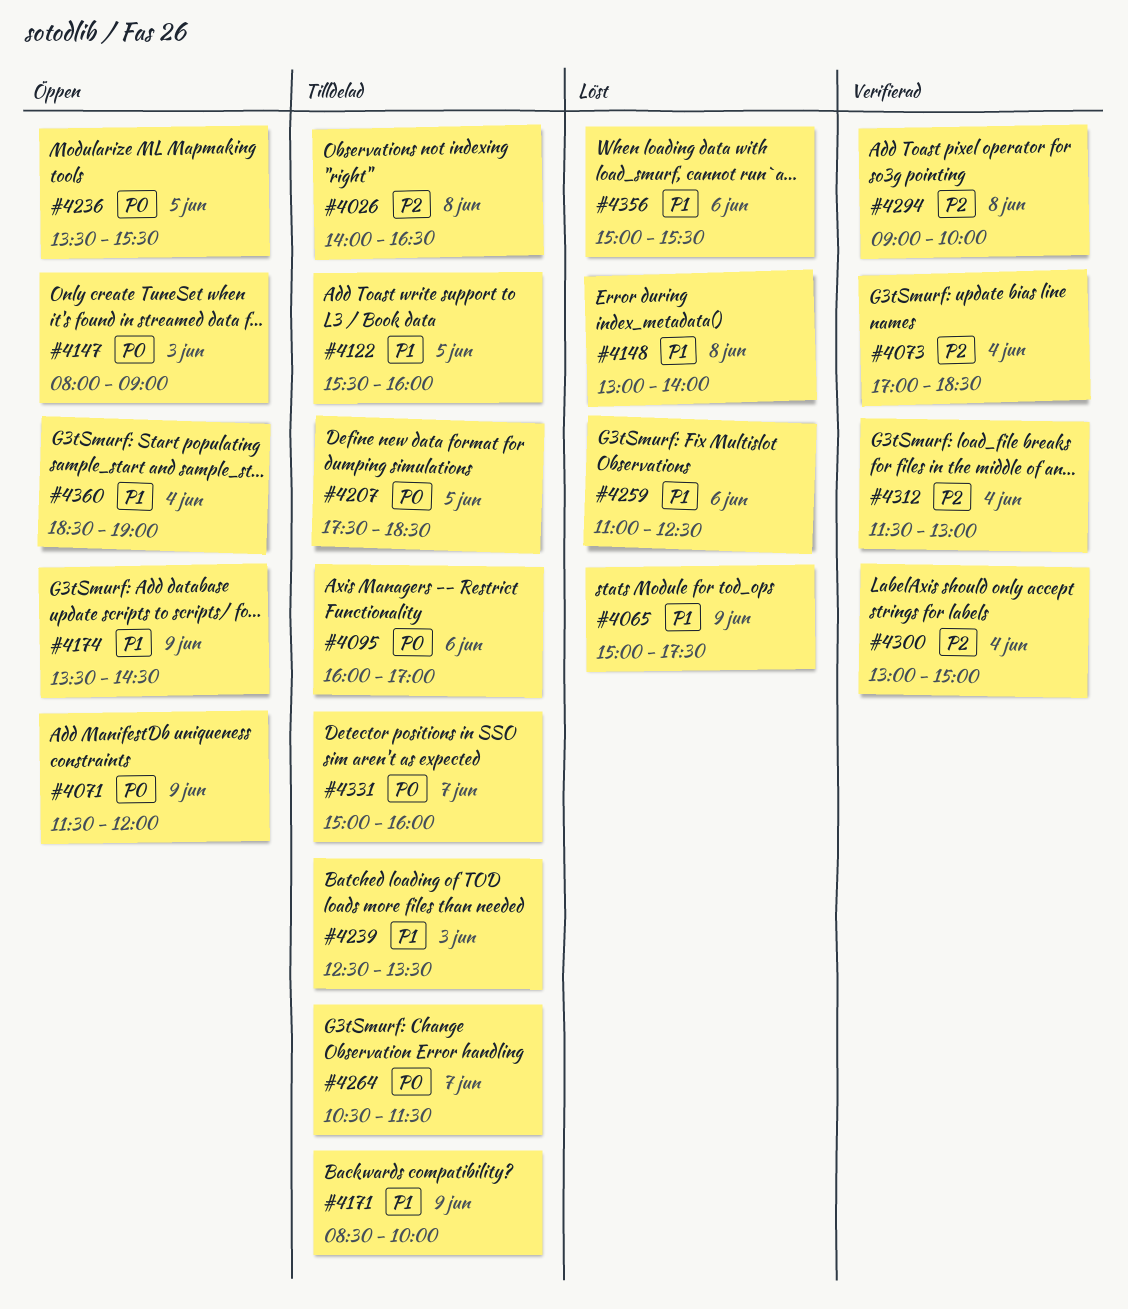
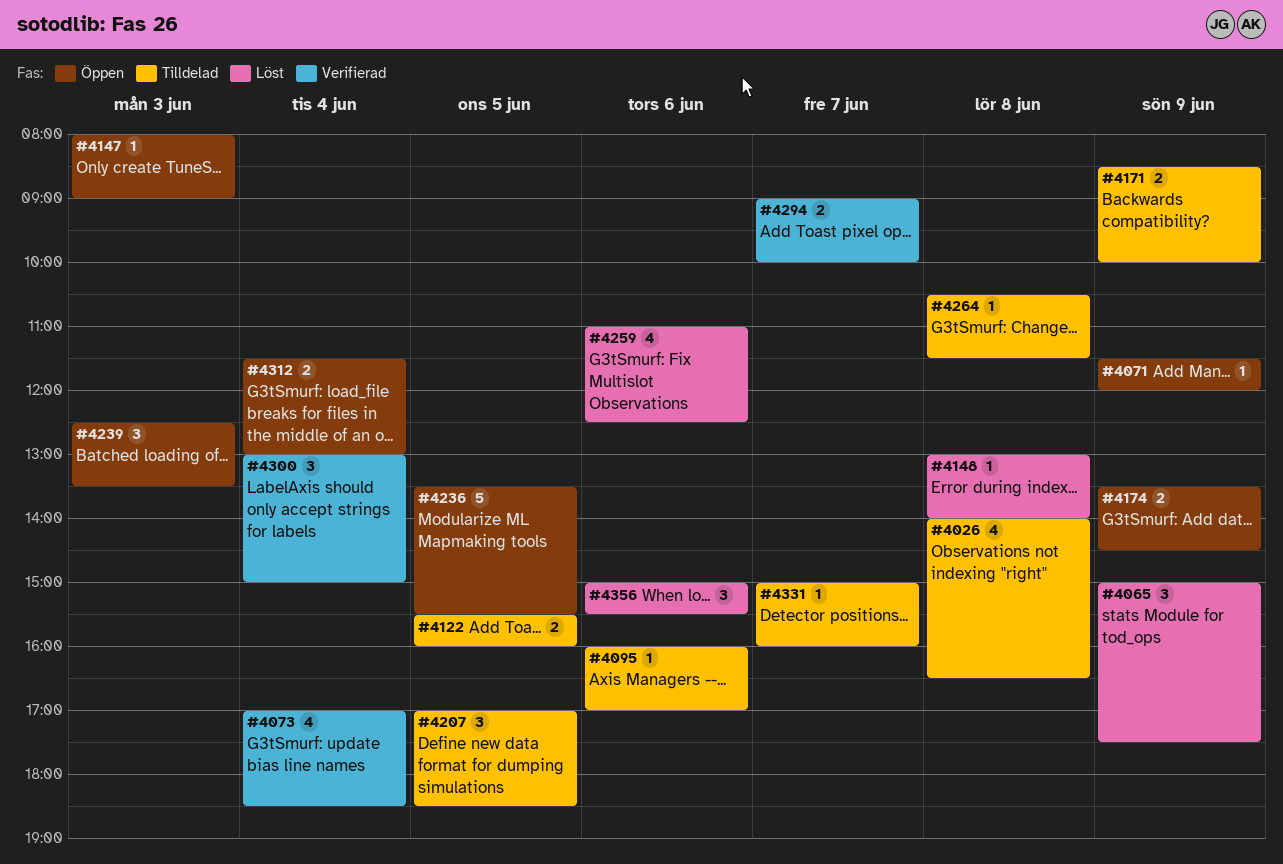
#4207, begins: 17:30 -> 17:00
#4239, status: Tilldelad -> Öppen
#4264, day: Jun 7 -> Jun 8
#4294, day: Jun 8 -> Jun 7
#4312, status: Verifierad -> Öppen
#4360: present -> none

